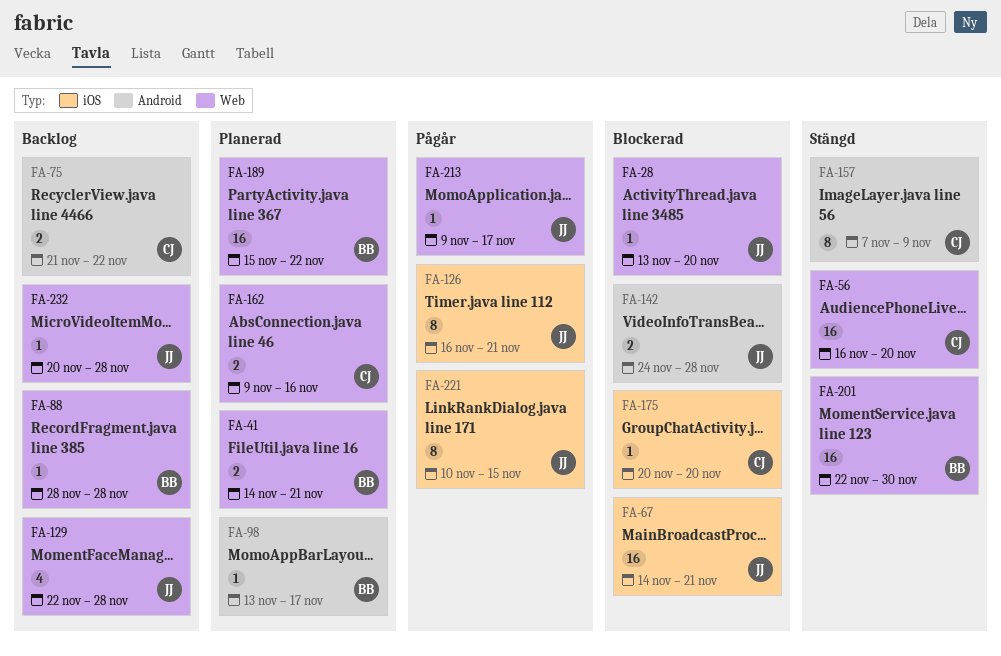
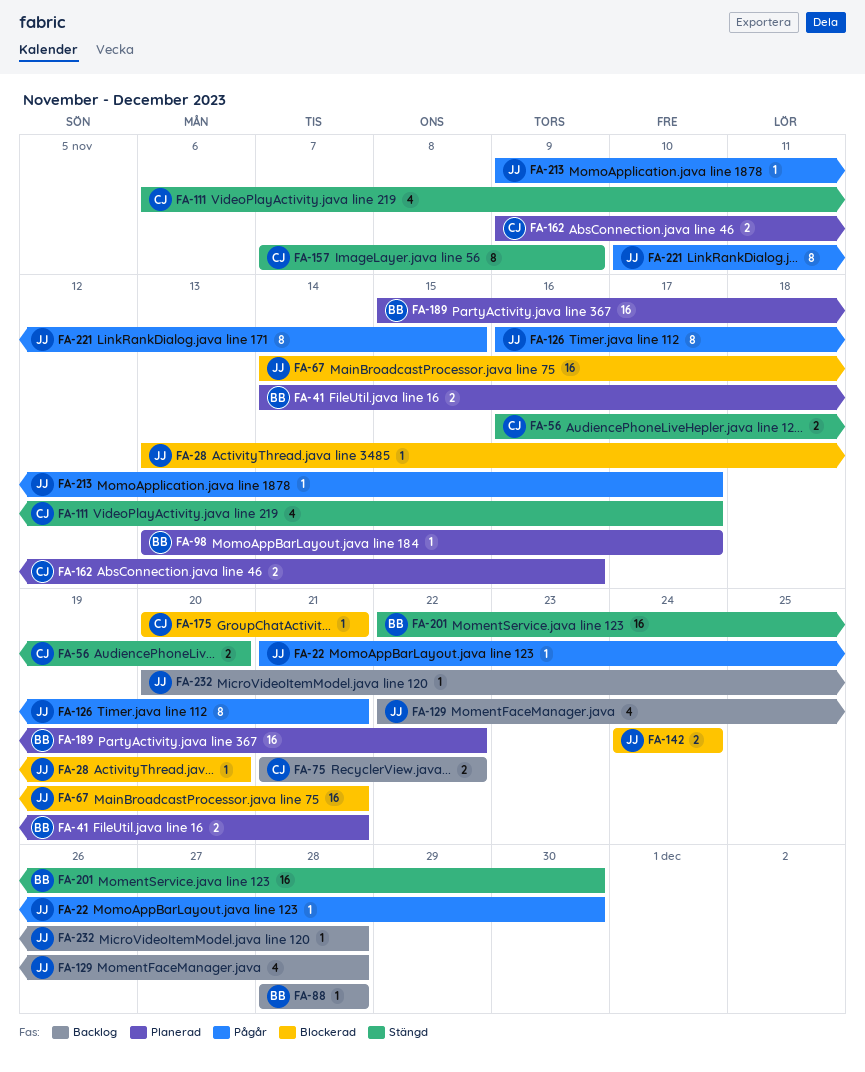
FA-22: none -> present
FA-56, estimate: 16 -> 2
FA-111: none -> present
FA-142, due: Nov 28 -> Nov 24
FA-175, due: Nov 20 -> Nov 21

